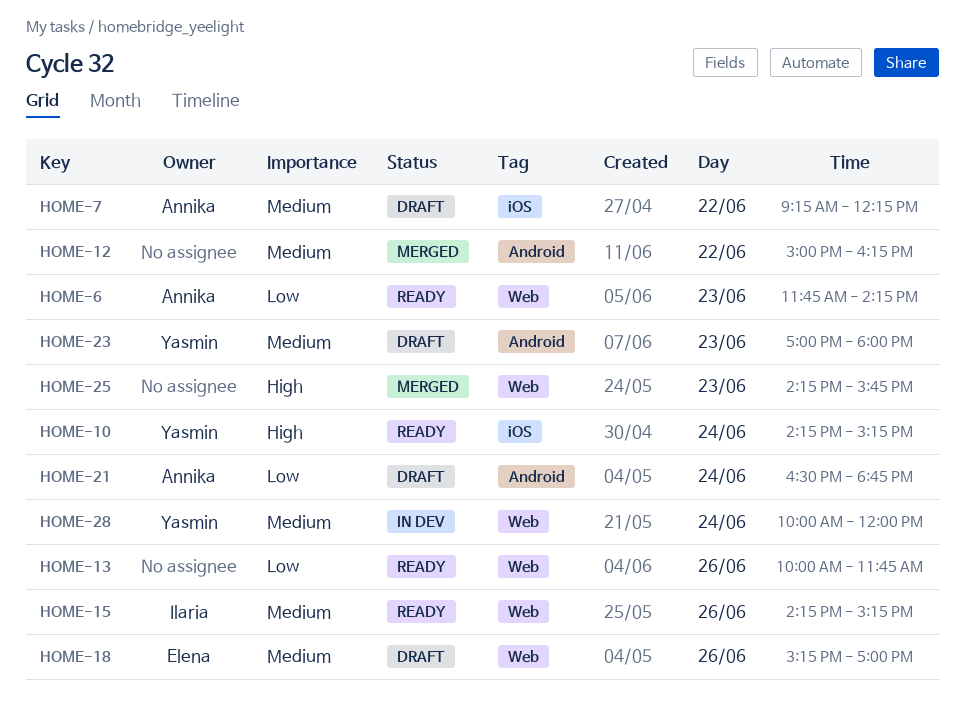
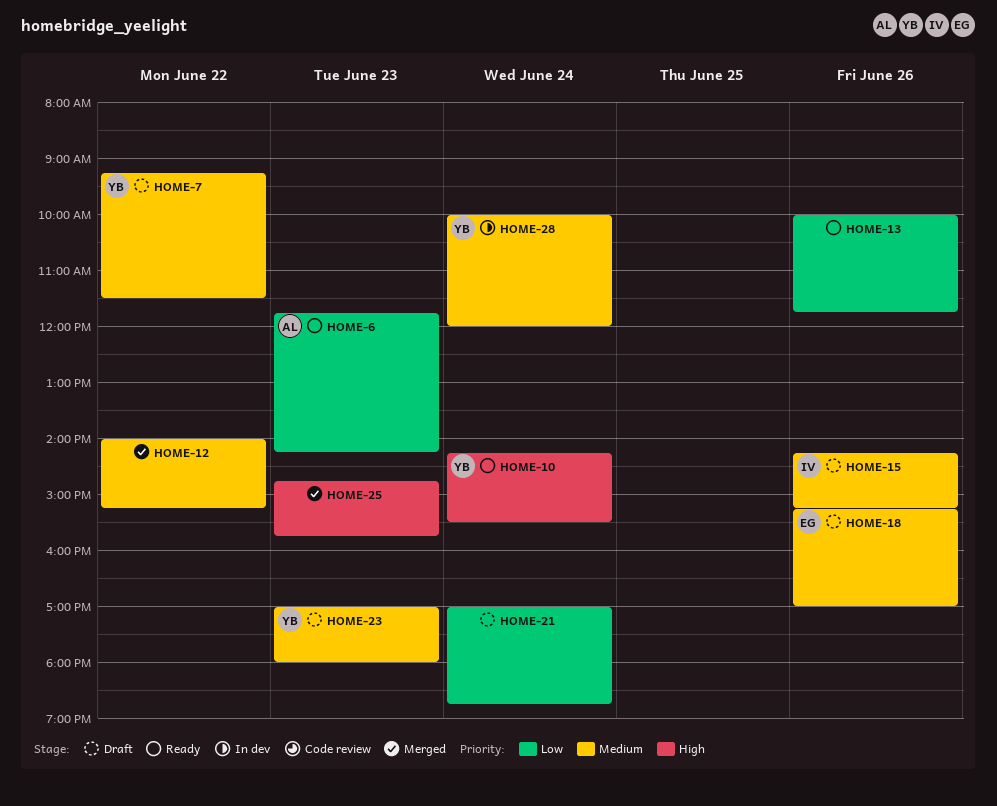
HOME-7, owner: Annika -> Yasmin
HOME-7, ends: 12:15 -> 11:30
HOME-10, ends: 15:15 -> 15:30
HOME-12, begins: 15:00 -> 14:00
HOME-12, ends: 16:15 -> 15:15
HOME-15, status: Ready -> Draft
HOME-21, owner: Annika -> none
HOME-21, begins: 16:30 -> 17:00
HOME-25, begins: 14:15 -> 14:45

